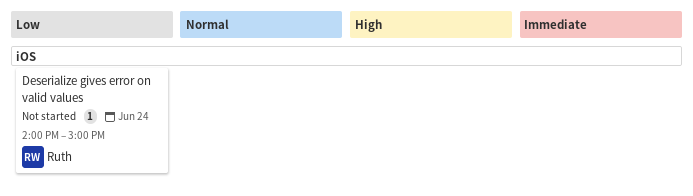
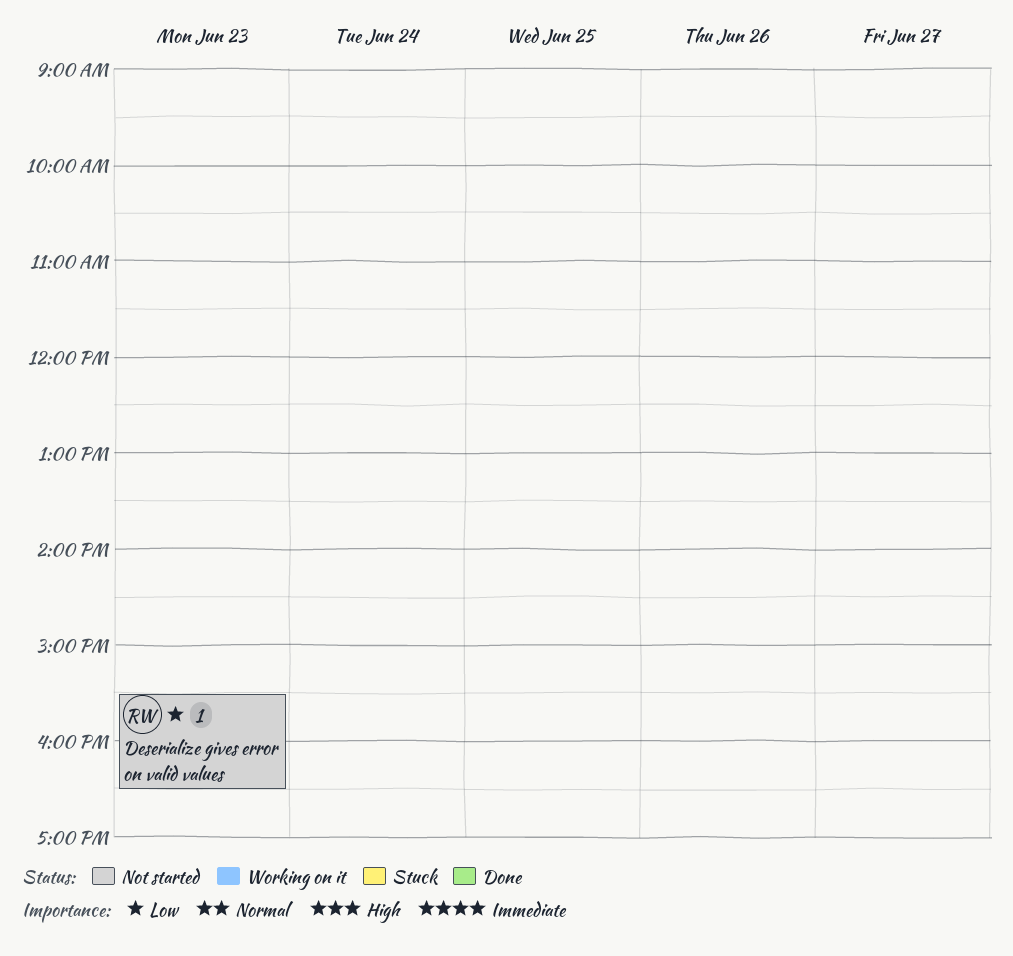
Deserialize gives error on valid values, day: Jun 24 -> Jun 23
Deserialize gives error on valid values, begins: 14:00 -> 15:30
Deserialize gives error on valid values, ends: 15:00 -> 16:30

